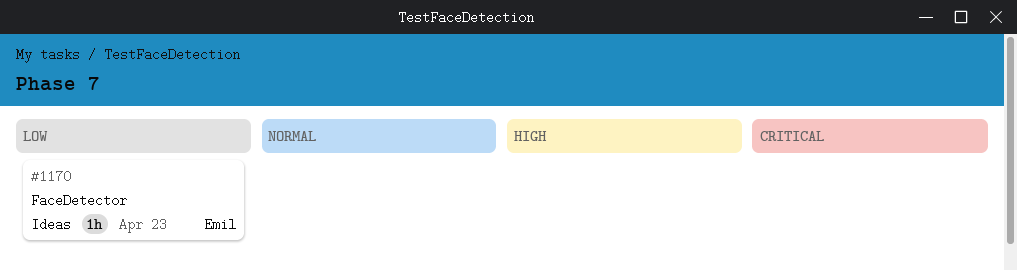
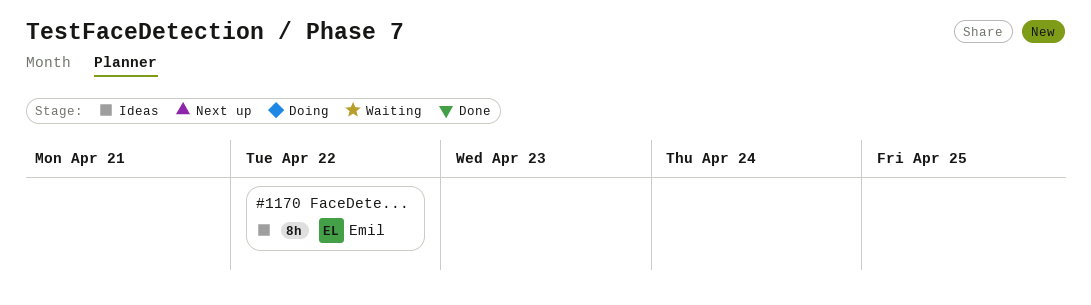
#1170, estimate: 1h -> 8h
#1170, due: Apr 23 -> Apr 22

